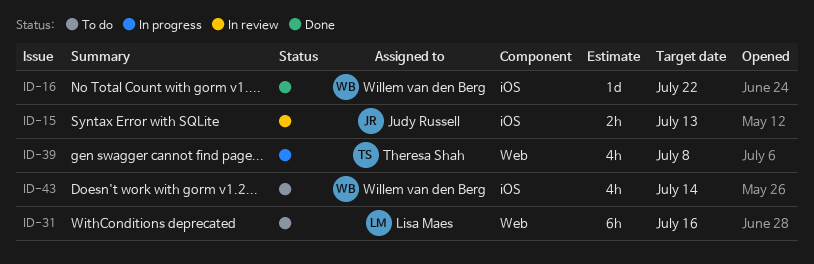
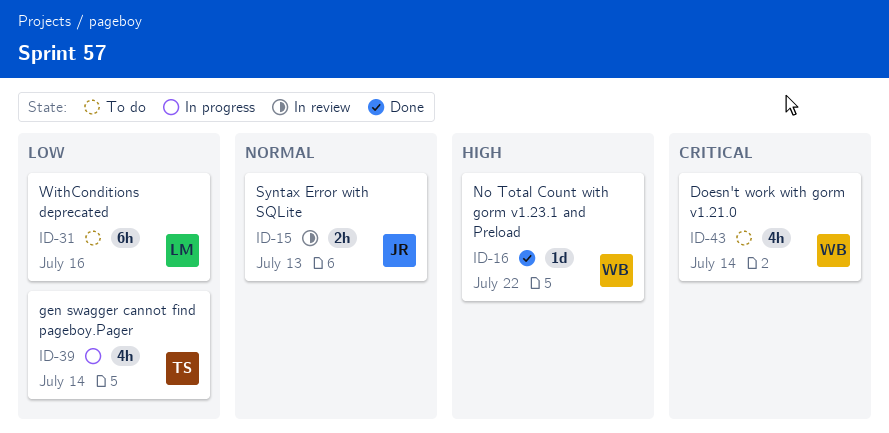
ID-39, due: Jul 8 -> Jul 14

